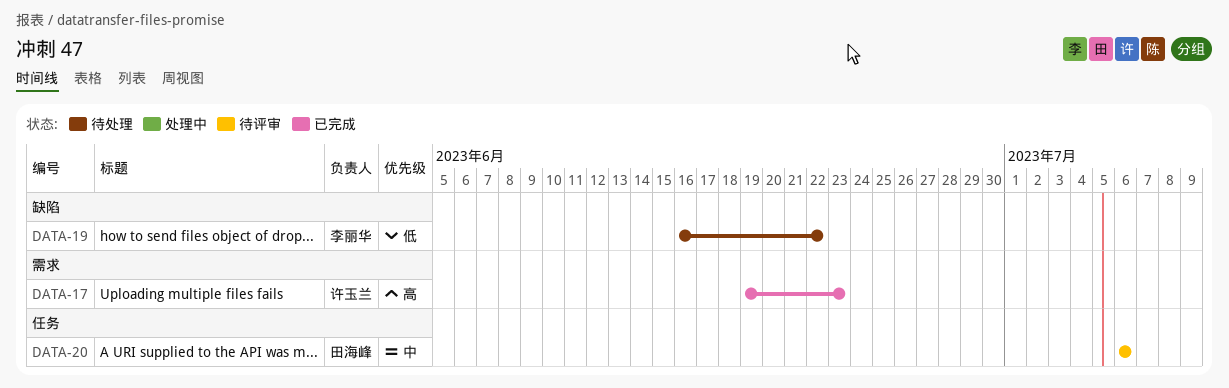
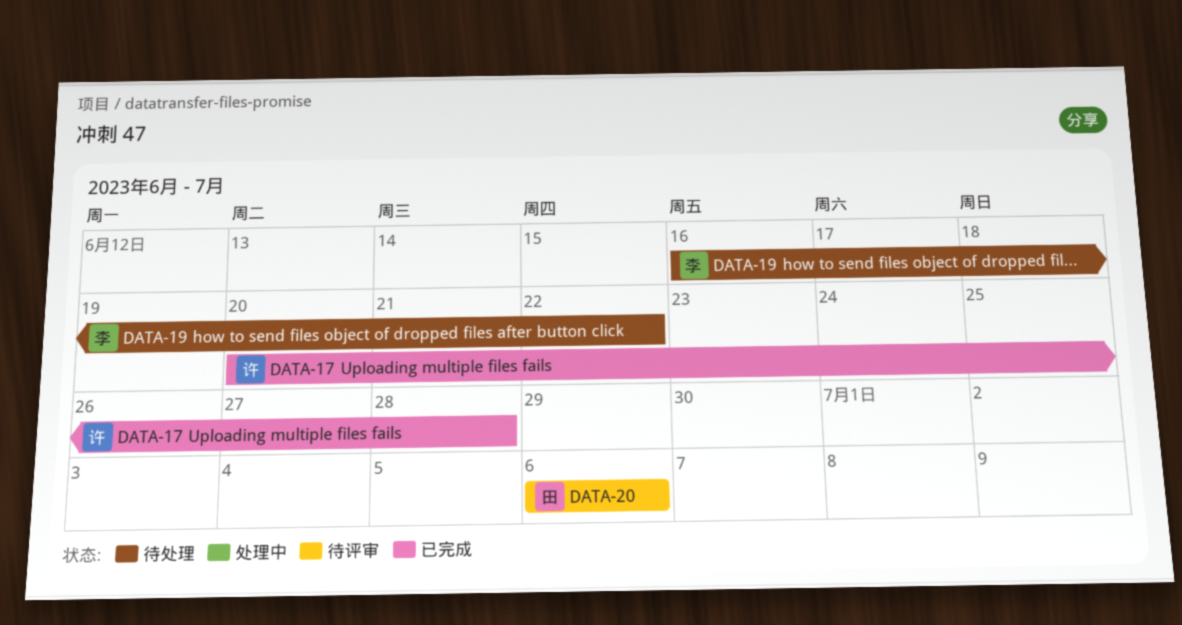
DATA-17, start: Jun 19 -> Jun 20
DATA-17, due: Jun 23 -> Jun 28

